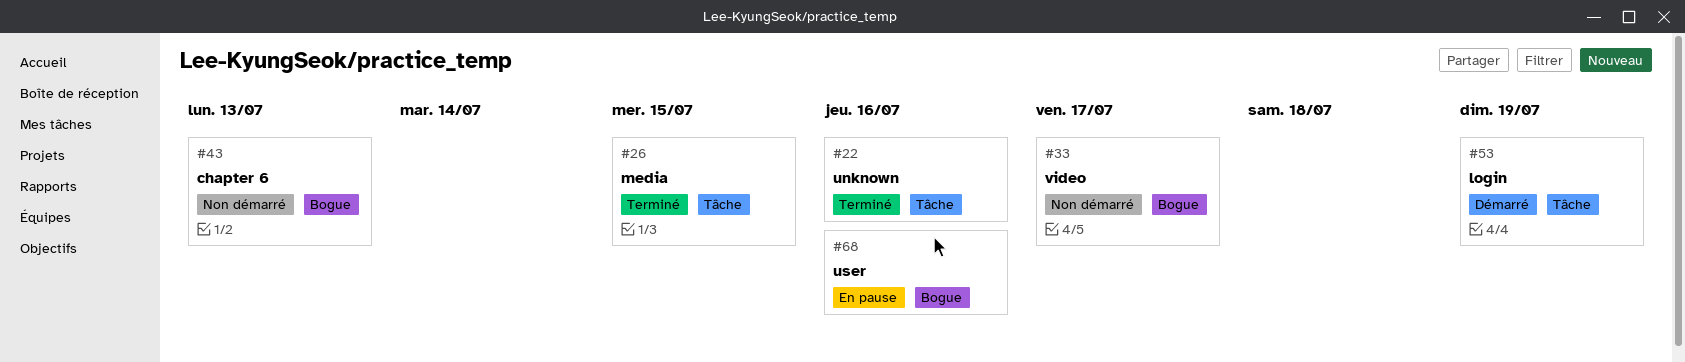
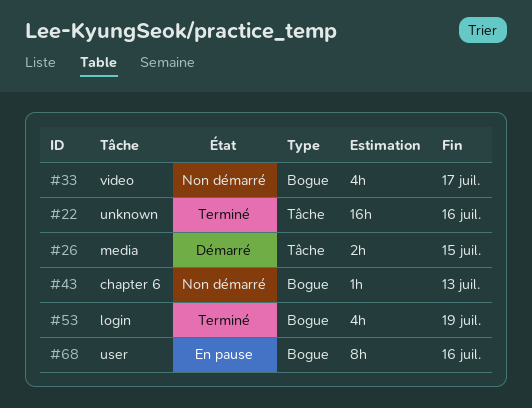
#26, status: Terminé -> Démarré
#53, status: Démarré -> Terminé
#53, label: Tâche -> Bogue

